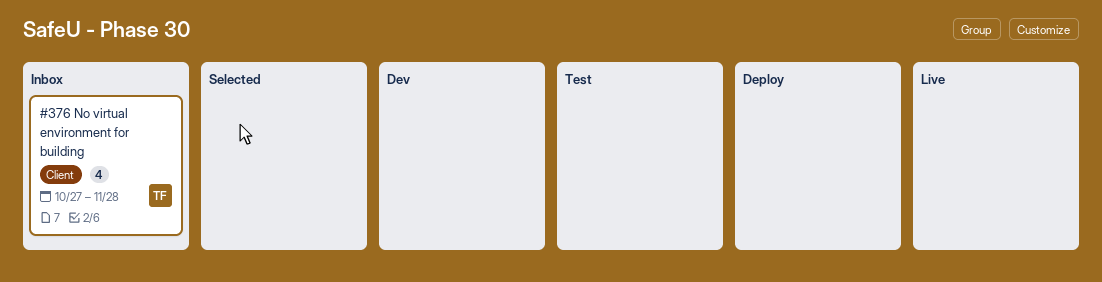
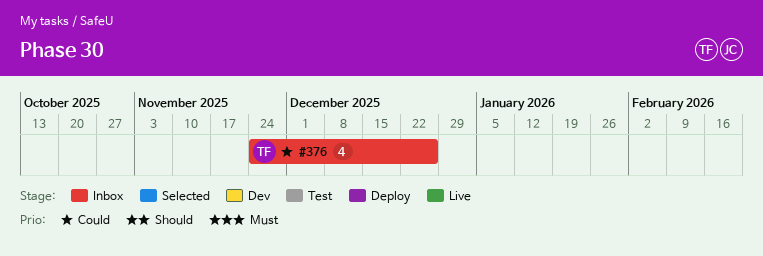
#376, start: Oct 27 -> Nov 24
#376, due: Nov 28 -> Dec 26

